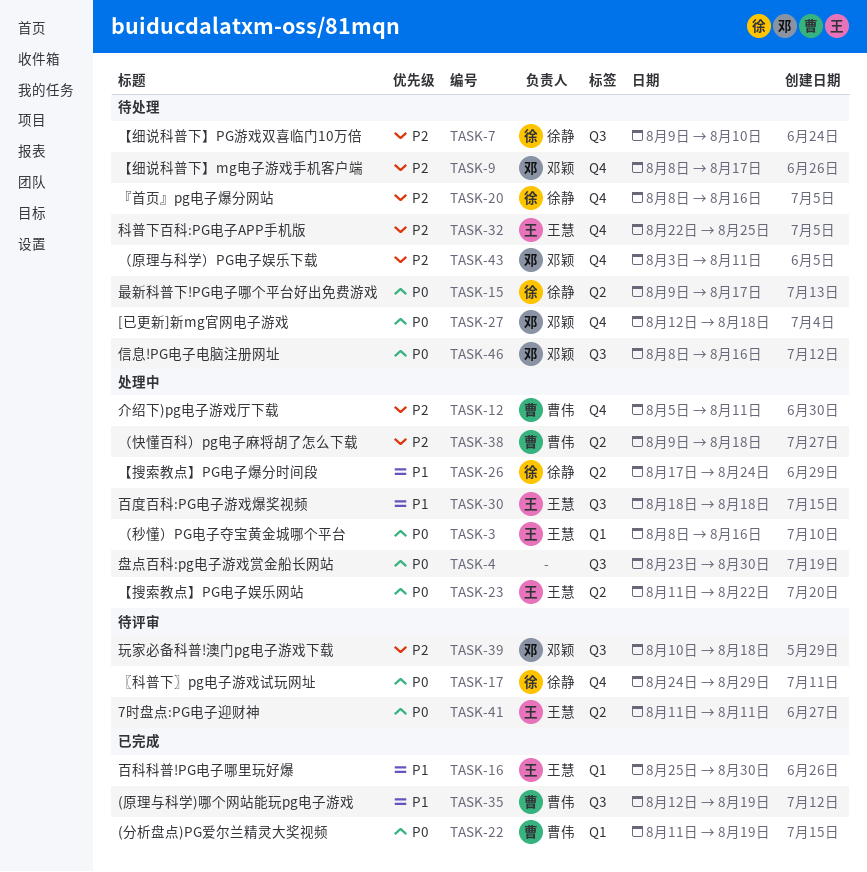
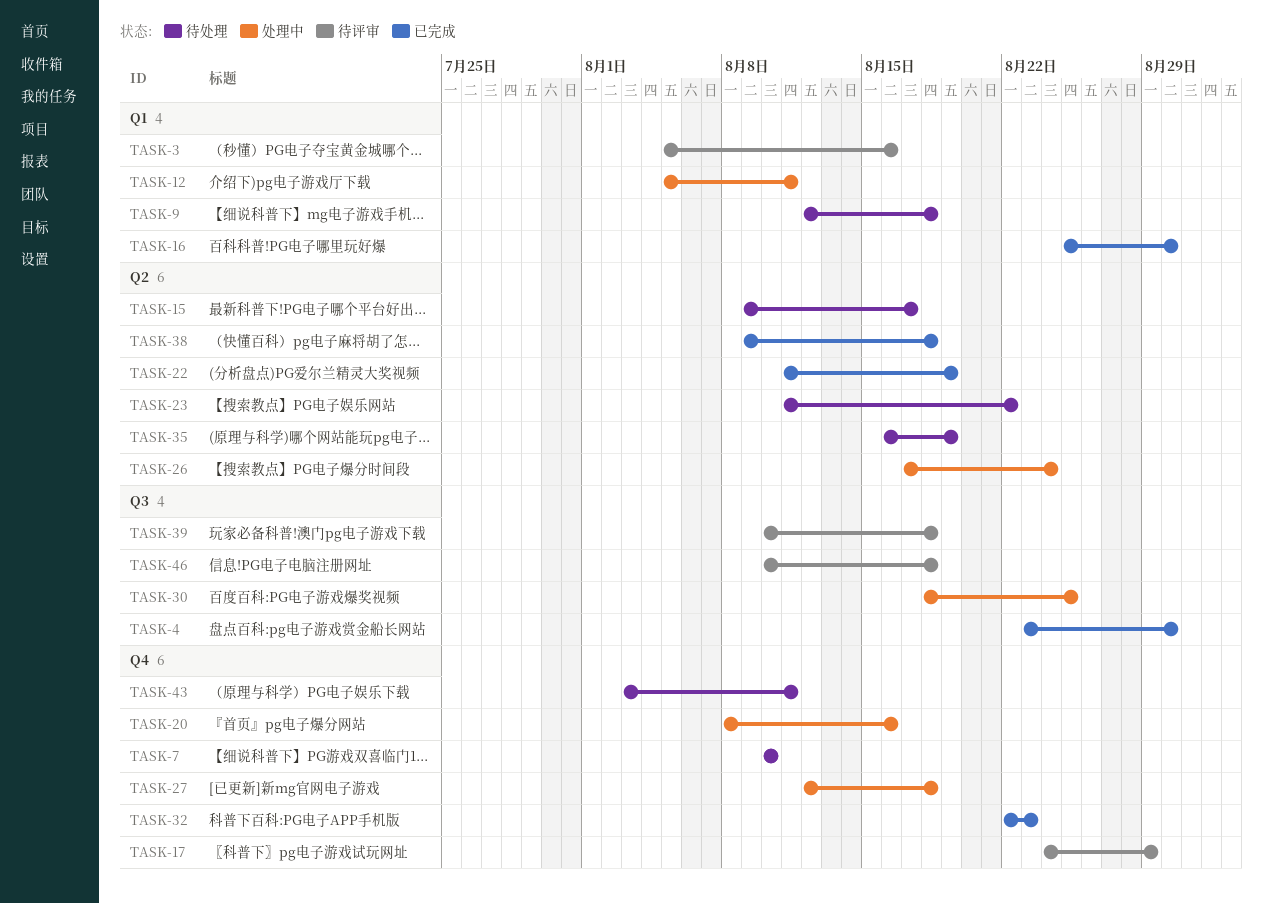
TASK-3, status: 处理中 -> 待评审
TASK-3, start: Aug 8 -> Aug 5
TASK-4, status: 处理中 -> 已完成
TASK-7, label: Q3 -> Q4
TASK-7, start: Aug 9 -> Aug 10
TASK-9, label: Q4 -> Q1
TASK-9, start: Aug 8 -> Aug 12
TASK-9, due: Aug 17 -> Aug 18
TASK-12, label: Q4 -> Q1
TASK-20, status: 待处理 -> 处理中
TASK-22, label: Q1 -> Q2
TASK-23, status: 处理中 -> 待处理
TASK-27, status: 待处理 -> 处理中
TASK-30, due: Aug 18 -> Aug 25
TASK-32, status: 待处理 -> 已完成
TASK-32, due: Aug 25 -> Aug 23
TASK-35, status: 已完成 -> 待处理
TASK-35, label: Q3 -> Q2
TASK-35, start: Aug 12 -> Aug 16
TASK-38, status: 处理中 -> 已完成
TASK-41: present -> none
TASK-46, status: 待处理 -> 待评审
TASK-46, start: Aug 8 -> Aug 10
TASK-46, due: Aug 16 -> Aug 18

